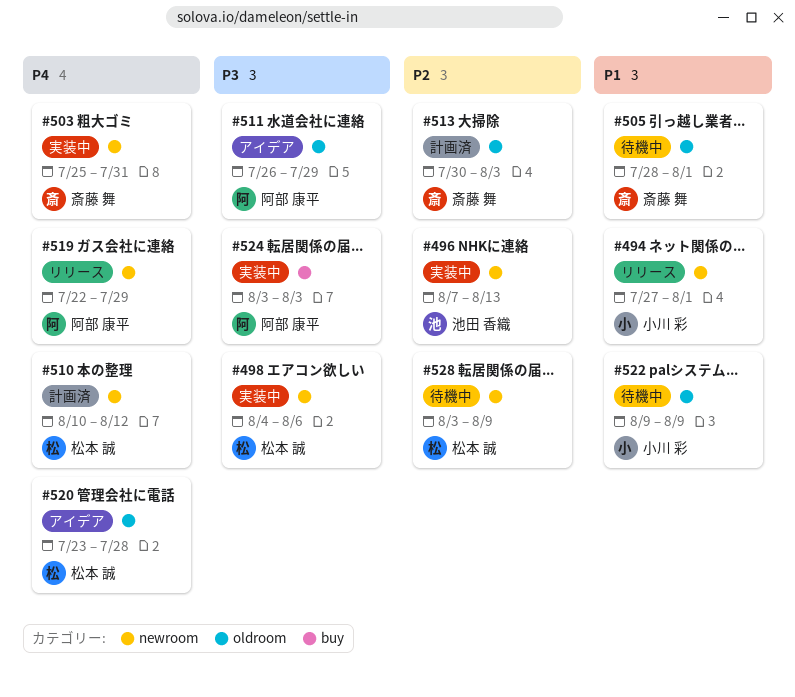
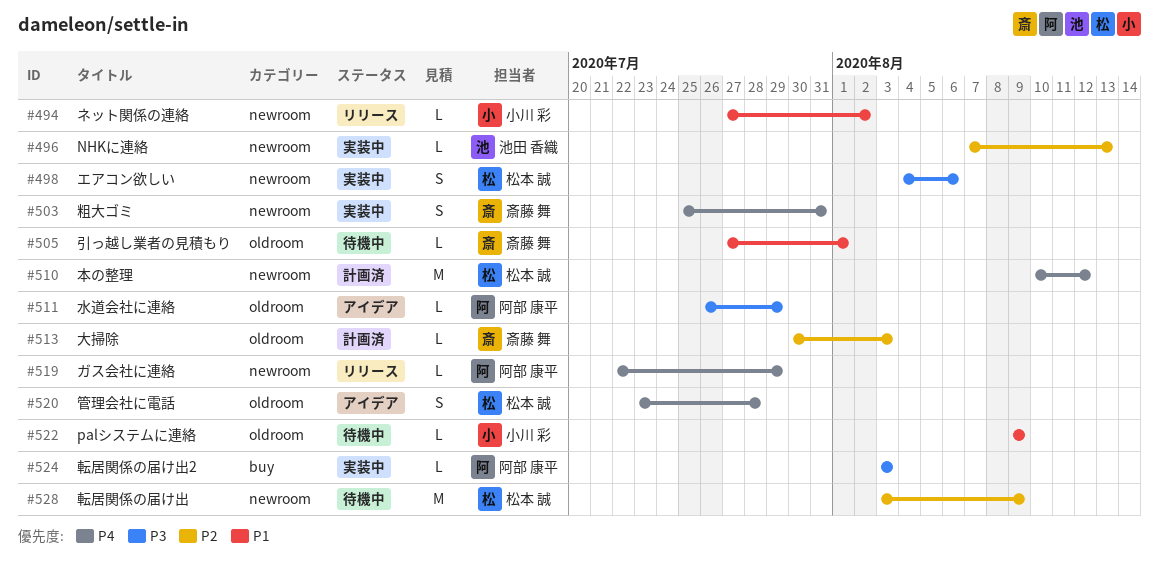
#494, due: Aug 1 -> Aug 2
#505, start: Jul 28 -> Jul 27

